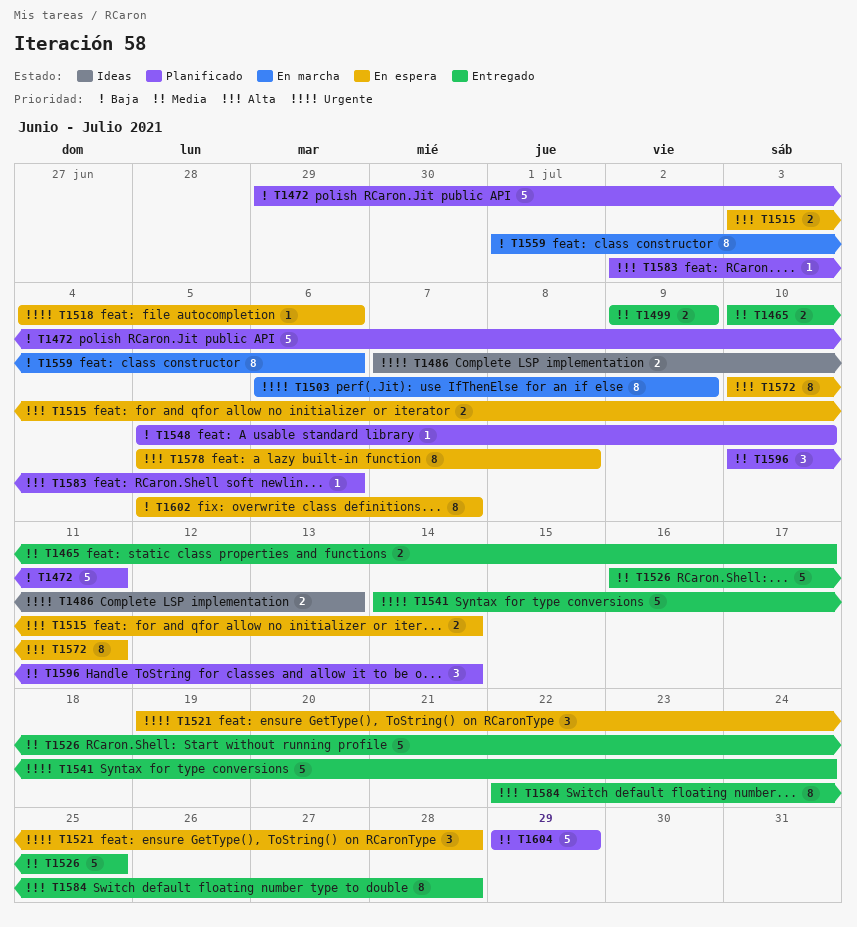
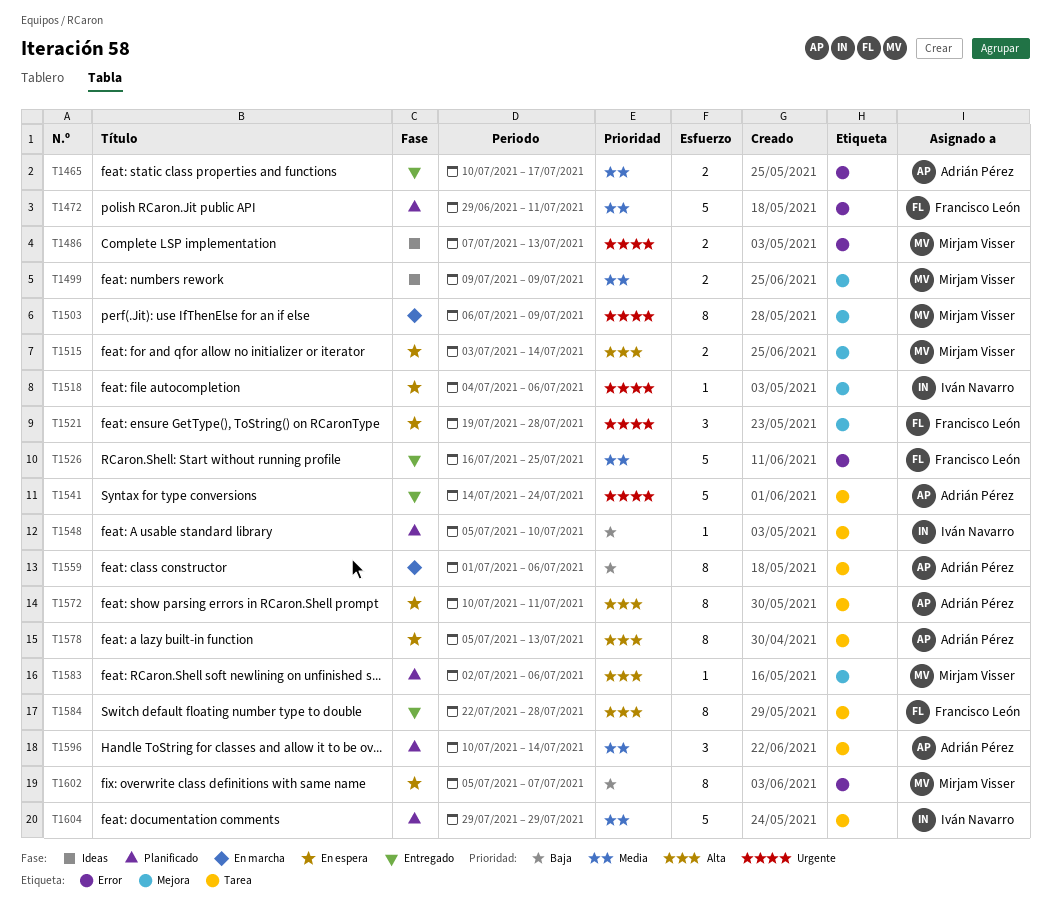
T1472, priority: Baja -> Media
T1499, status: Entregado -> Ideas
T1578, due: Jul 8 -> Jul 13

